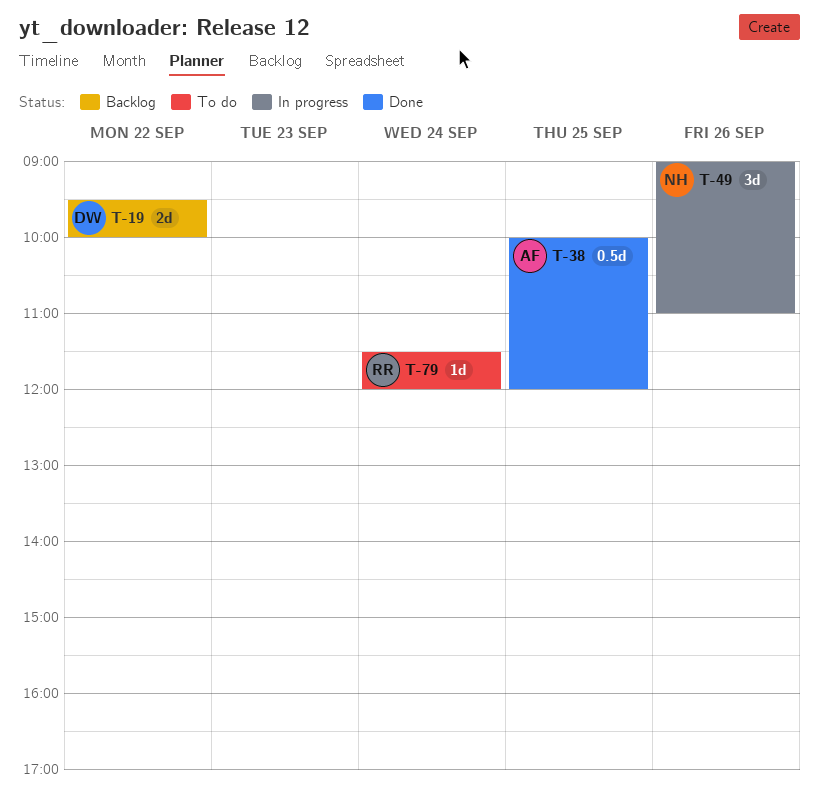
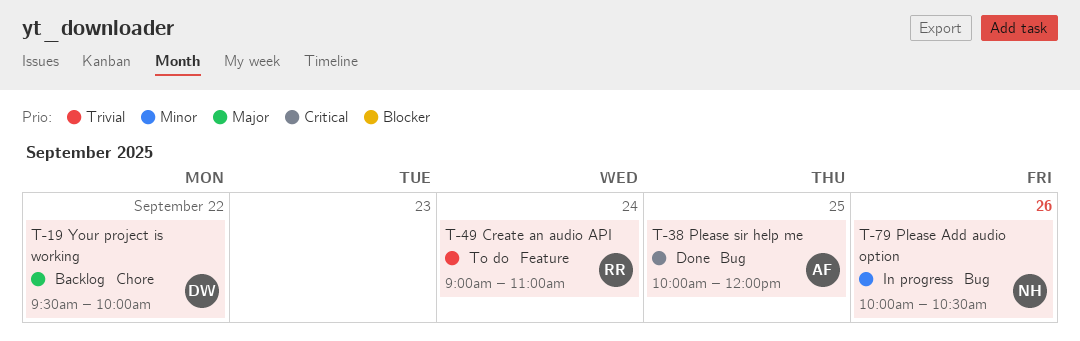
T-49, status: In progress -> To do
T-49, owner: NH -> RR
T-49, day: Sep 26 -> Sep 24
T-79, status: To do -> In progress
T-79, owner: RR -> NH
T-79, day: Sep 24 -> Sep 26
T-79, begins: 11:30 -> 10:00
T-79, ends: 12:00 -> 10:30

